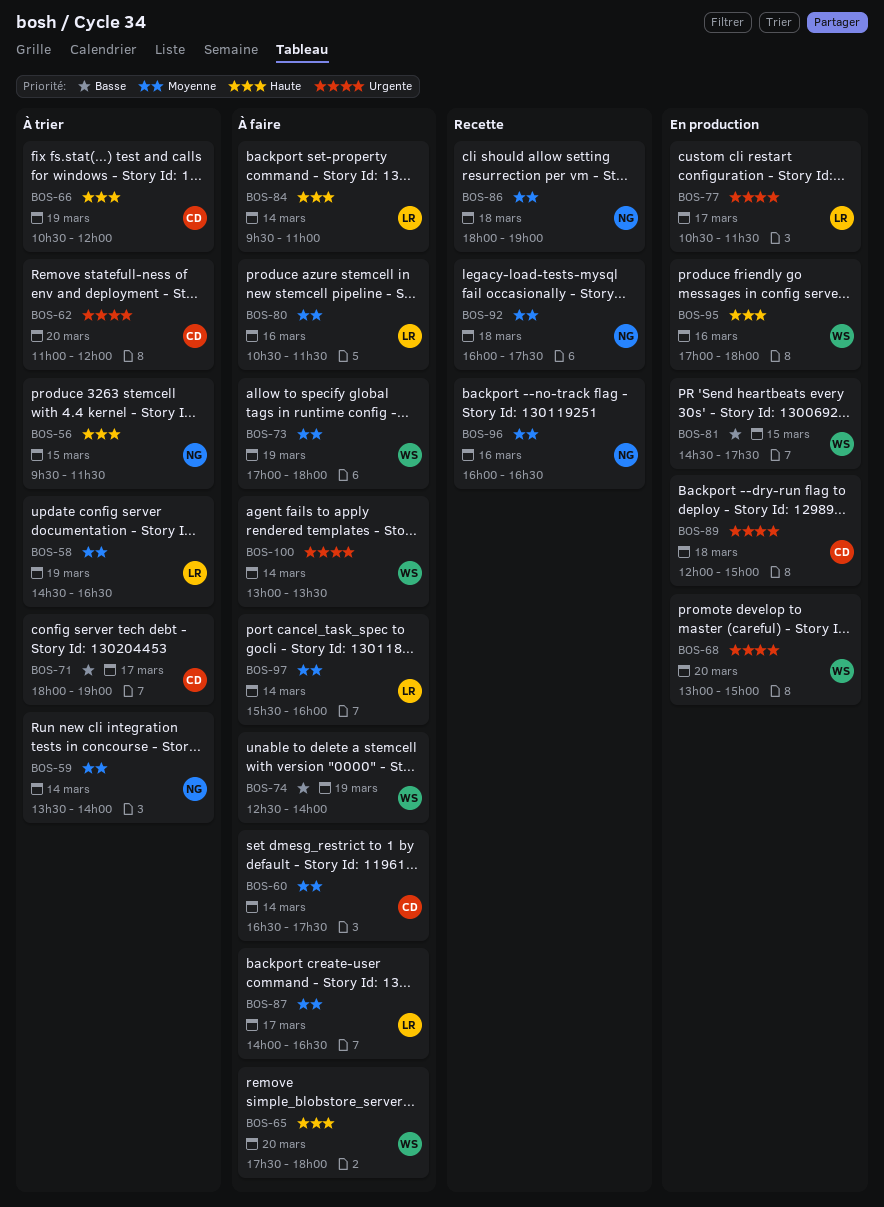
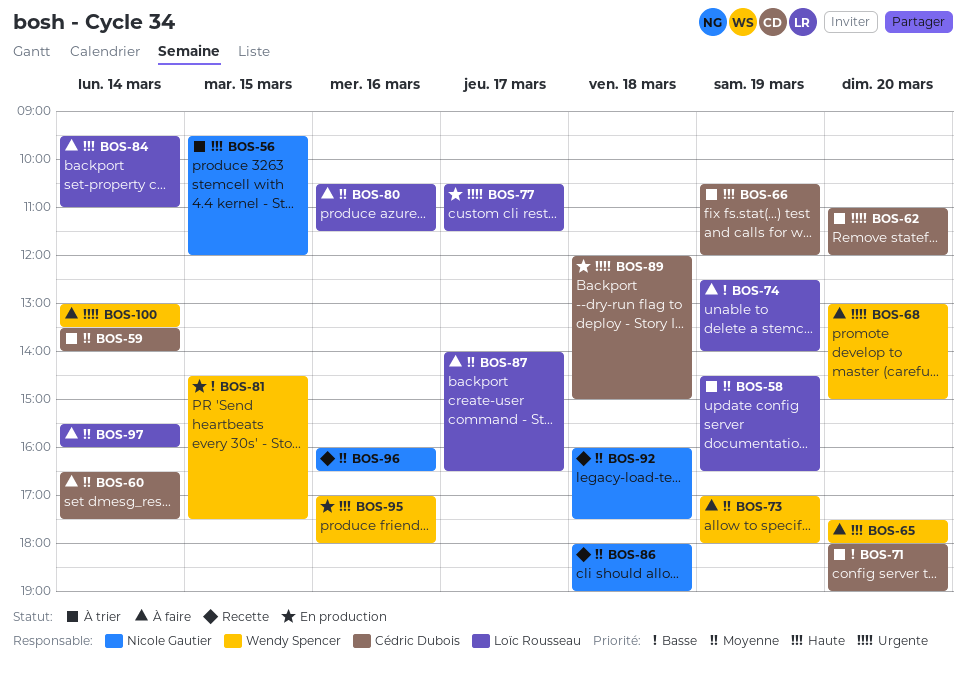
BOS-56, ends: 11:30 -> 12:00
BOS-59, owner: Nicole Gautier -> Cédric Dubois
BOS-68, status: En production -> À faire
BOS-71, day: Mar 17 -> Mar 20
BOS-74, owner: Wendy Spencer -> Loïc Rousseau

